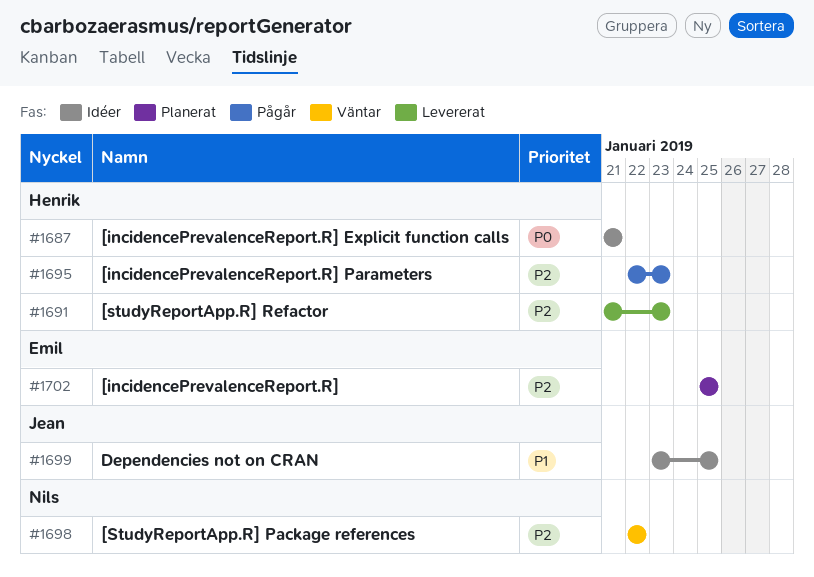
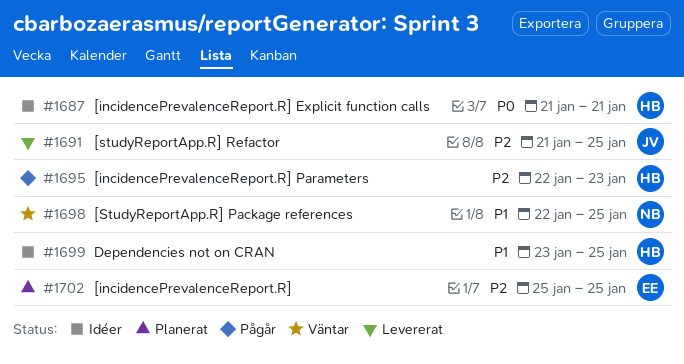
#1691, owner: Henrik -> Jean
#1691, due: Jan 23 -> Jan 25
#1698, priority: P2 -> P1
#1698, due: Jan 22 -> Jan 25
#1699, owner: Jean -> Henrik

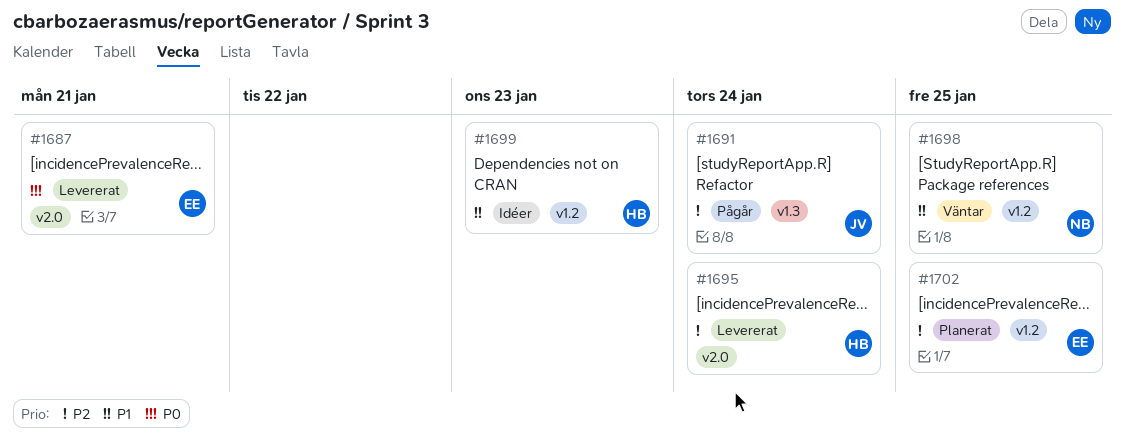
#1687, status: Idéer -> Levererat
#1687, owner: HB -> EE
#1691, status: Levererat -> Pågår
#1691, due: Jan 25 -> Jan 24
#1695, status: Pågår -> Levererat
#1695, due: Jan 23 -> Jan 24
#1699, due: Jan 25 -> Jan 23

